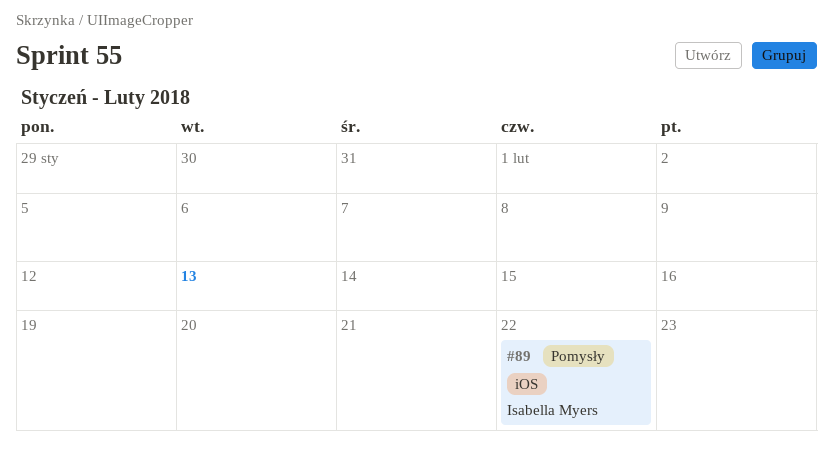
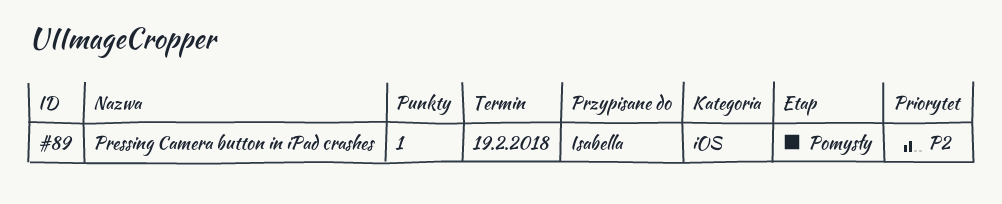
#89, due: Feb 22 -> Feb 19

